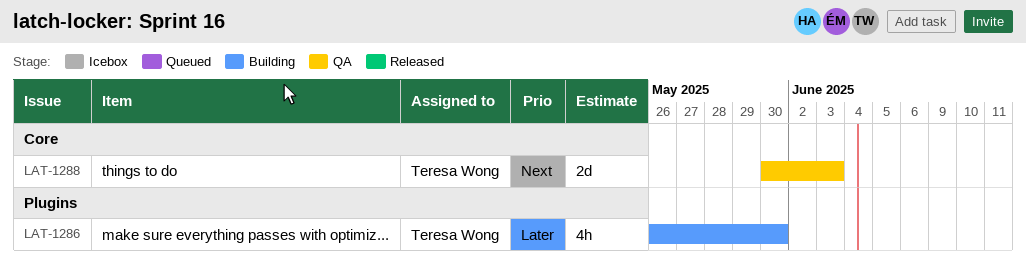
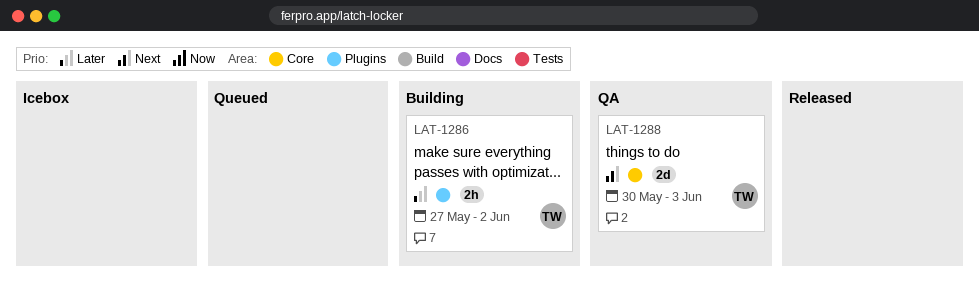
LAT-1286, estimate: 4h -> 2h
LAT-1286, start: May 26 -> May 27
LAT-1286, due: May 30 -> Jun 2

